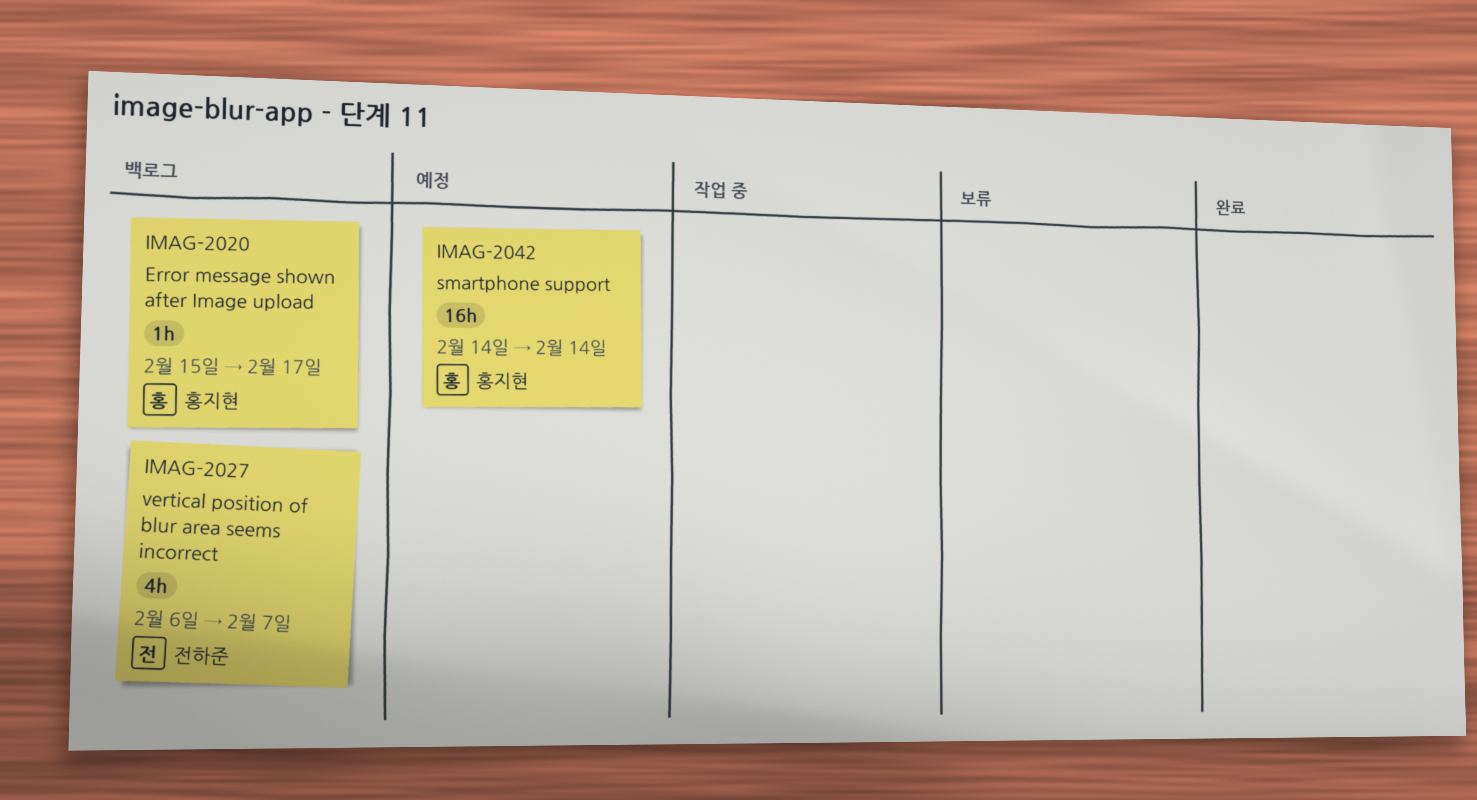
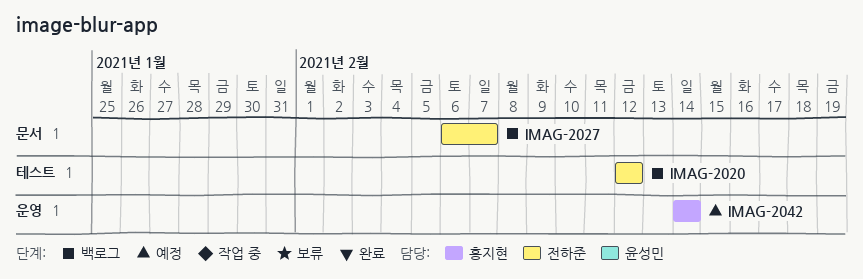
IMAG-2020, owner: 홍지현 -> 전하준
IMAG-2020, start: Feb 15 -> Feb 12
IMAG-2020, due: Feb 17 -> Feb 12

